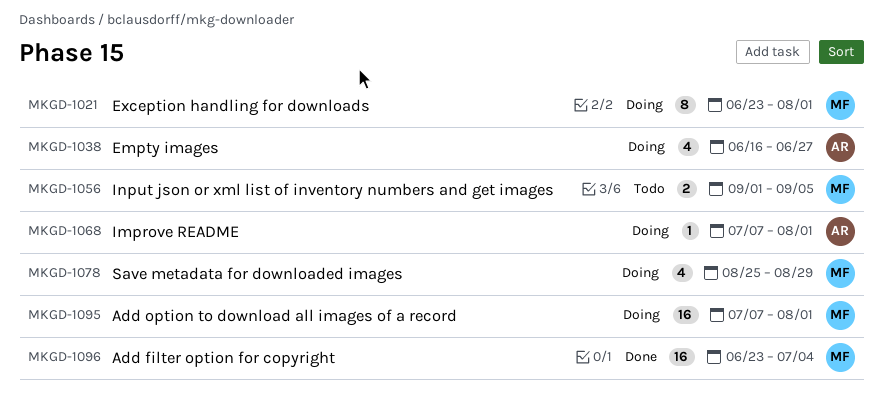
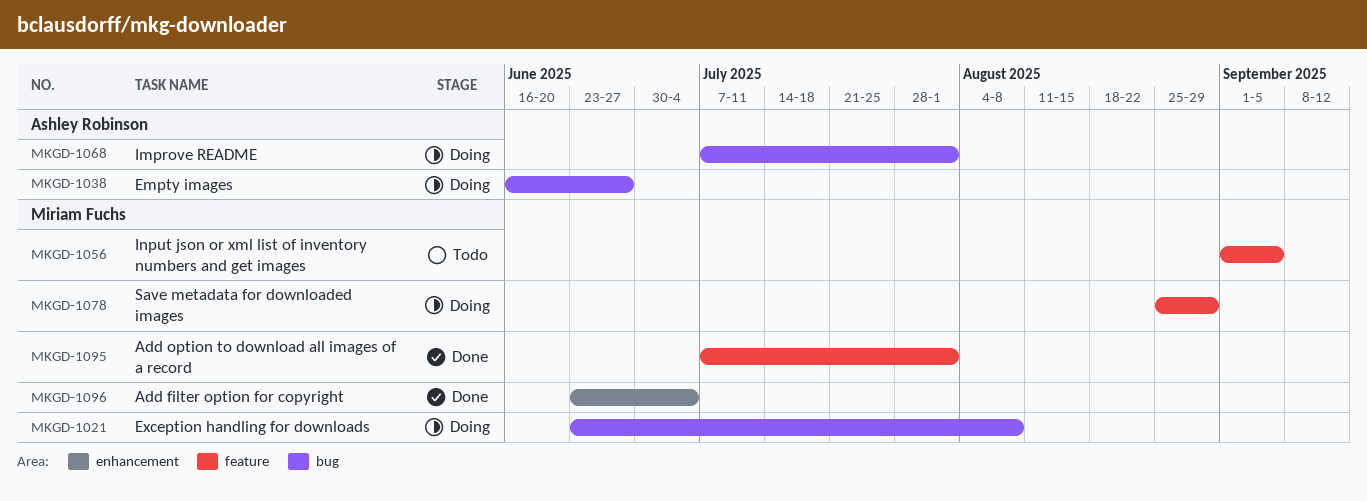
MKGD-1021, due: Aug 1 -> Aug 8
MKGD-1095, status: Doing -> Done

